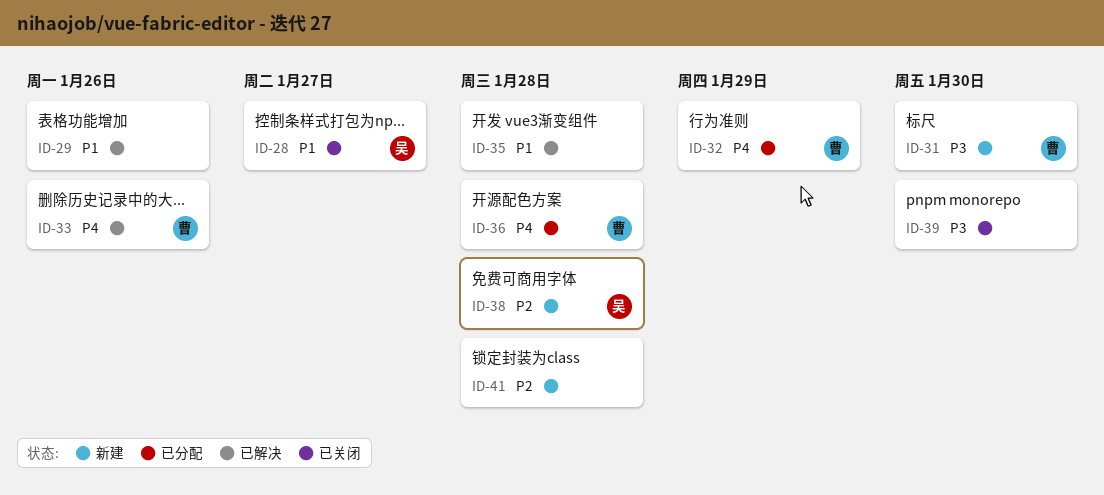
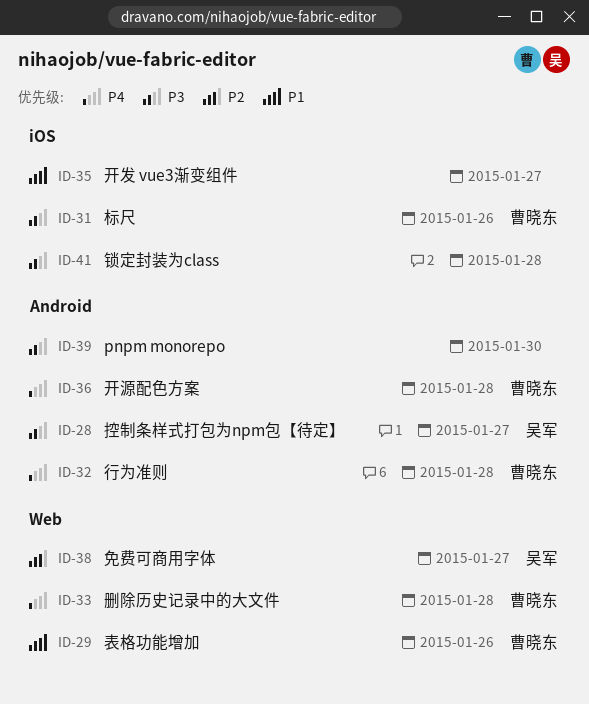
ID-28, priority: P1 -> P3
ID-29, owner: none -> 曹晓东
ID-31, due: Jan 30 -> Jan 26
ID-32, due: Jan 29 -> Jan 28
ID-33, due: Jan 26 -> Jan 28
ID-35, due: Jan 28 -> Jan 27
ID-38, due: Jan 28 -> Jan 27
ID-41, priority: P2 -> P3

